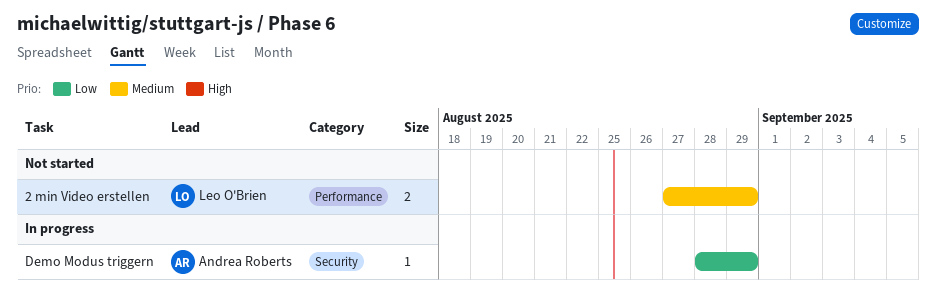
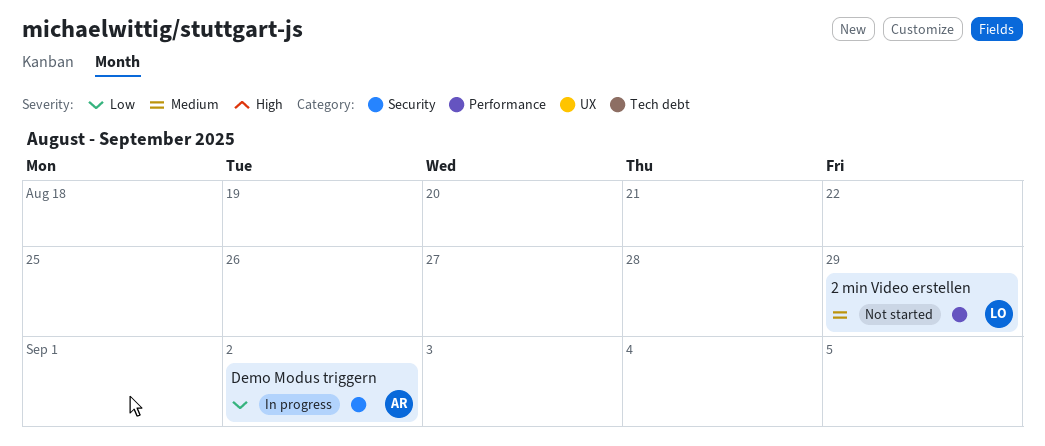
Demo Modus triggern, due: Aug 29 -> Sep 2

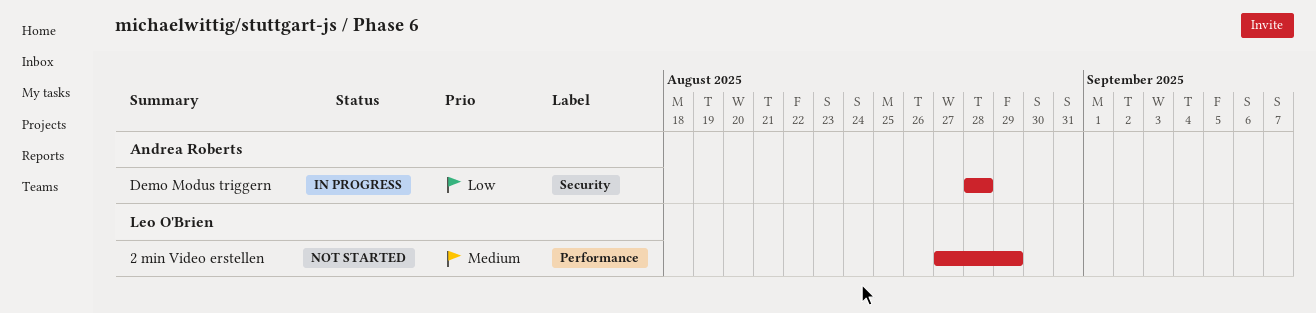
Demo Modus triggern, due: Sep 2 -> Aug 28

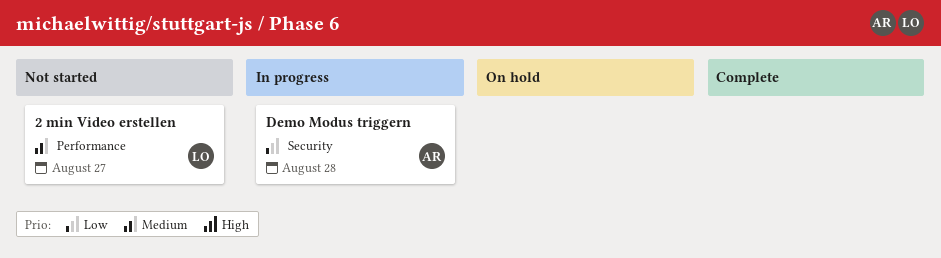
2 min Video erstellen, due: Aug 29 -> Aug 27

